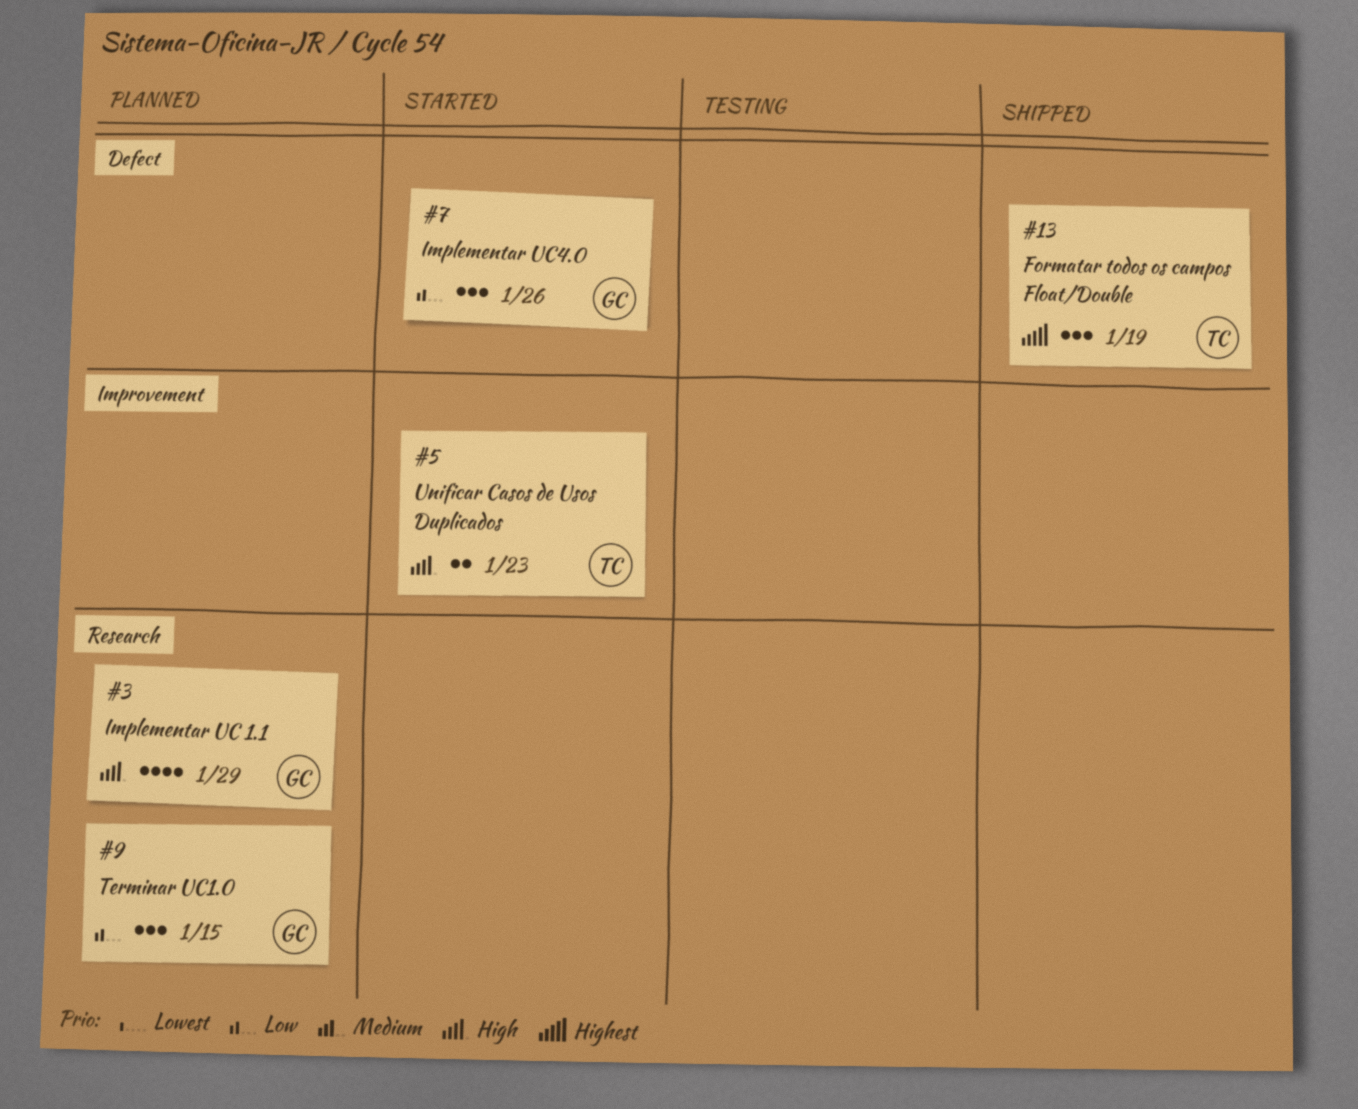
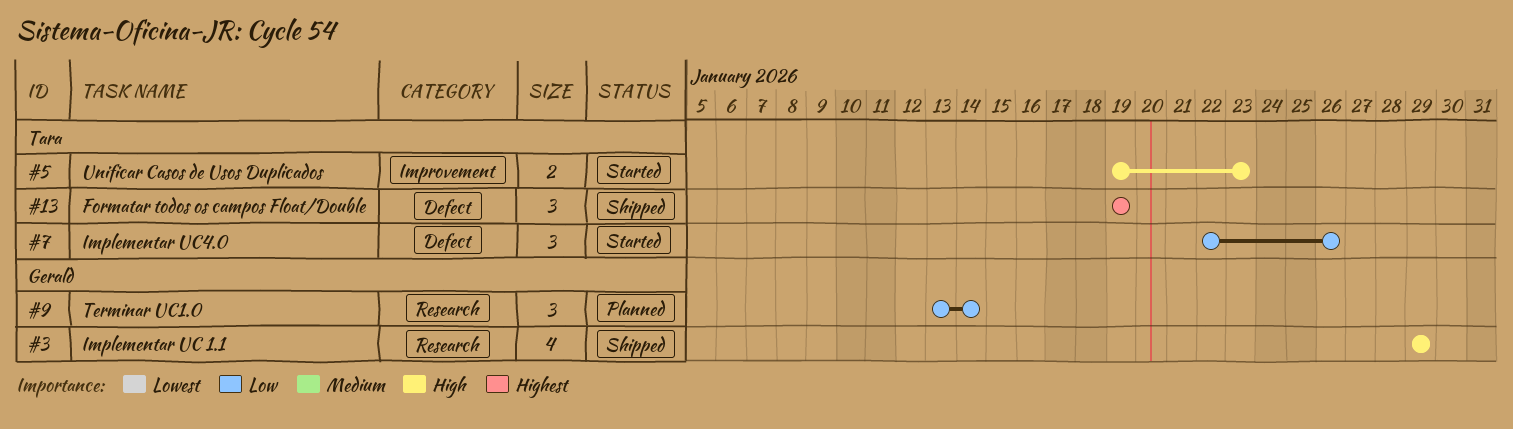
#3, status: Planned -> Shipped
#7, owner: Gerald -> Tara
#9, due: Jan 15 -> Jan 14

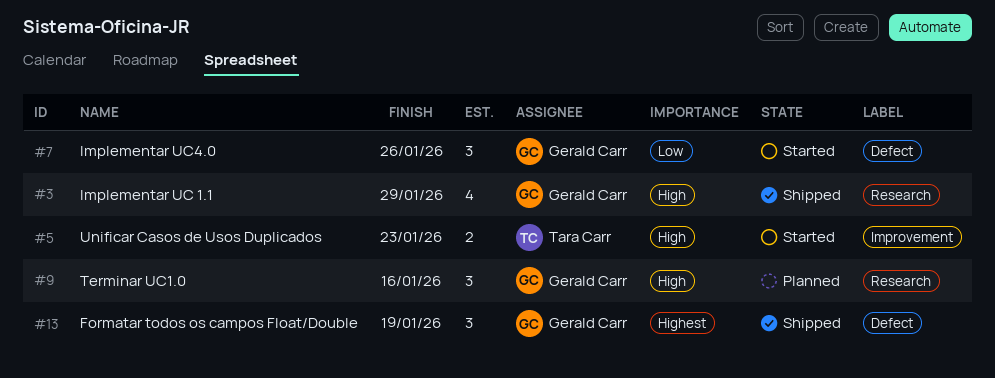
#7, owner: Tara Carr -> Gerald Carr
#9, priority: Low -> High
#9, due: Jan 14 -> Jan 16
#13, owner: Tara Carr -> Gerald Carr

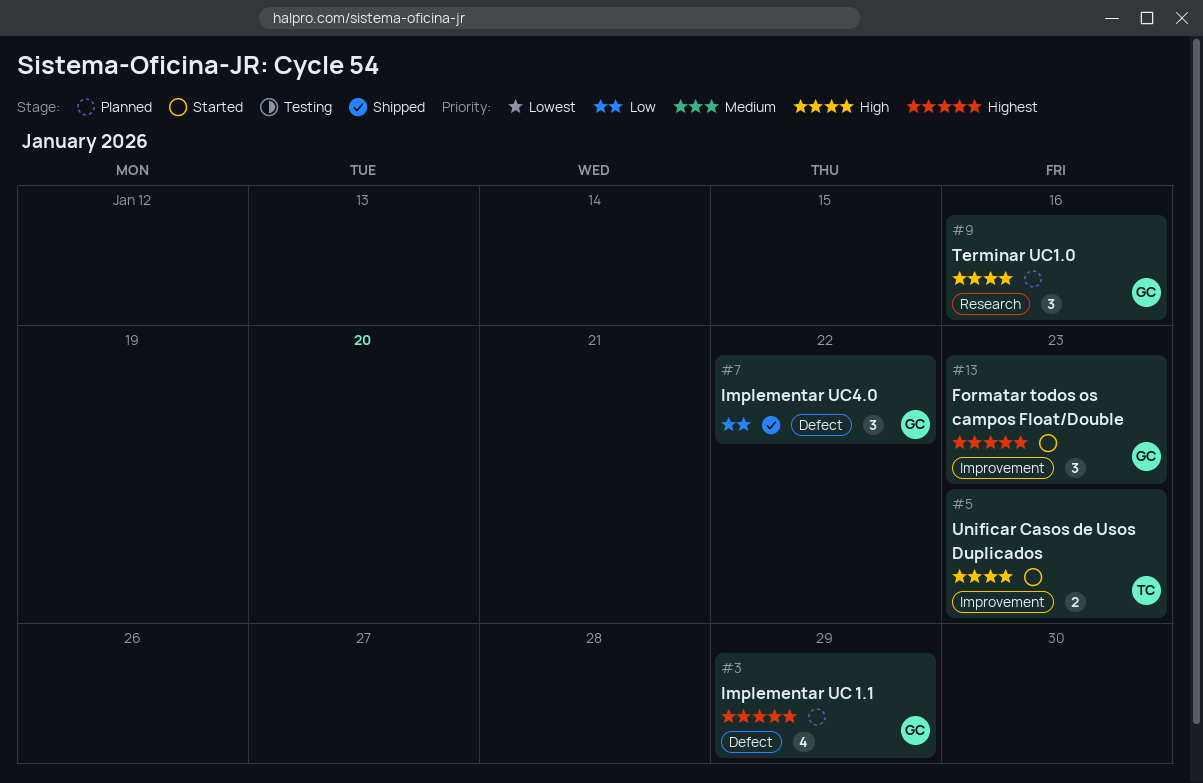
#3, status: Shipped -> Planned
#3, priority: High -> Highest
#3, label: Research -> Defect
#7, status: Started -> Shipped
#7, due: Jan 26 -> Jan 22
#13, status: Shipped -> Started
#13, label: Defect -> Improvement
#13, due: Jan 19 -> Jan 23

